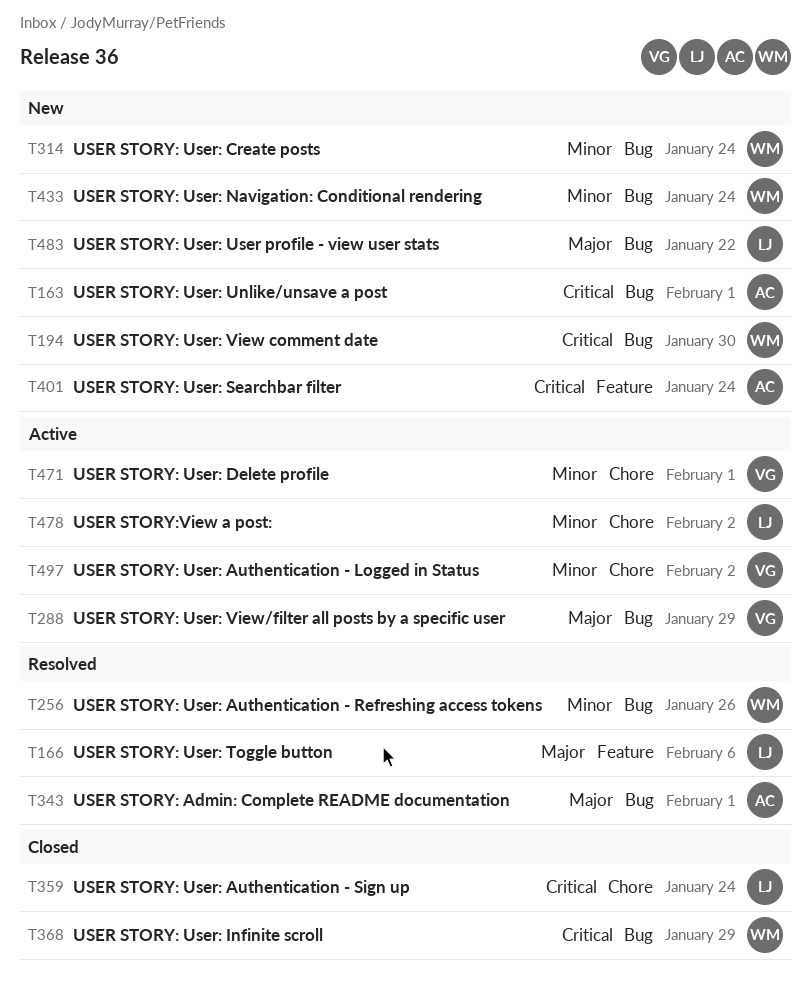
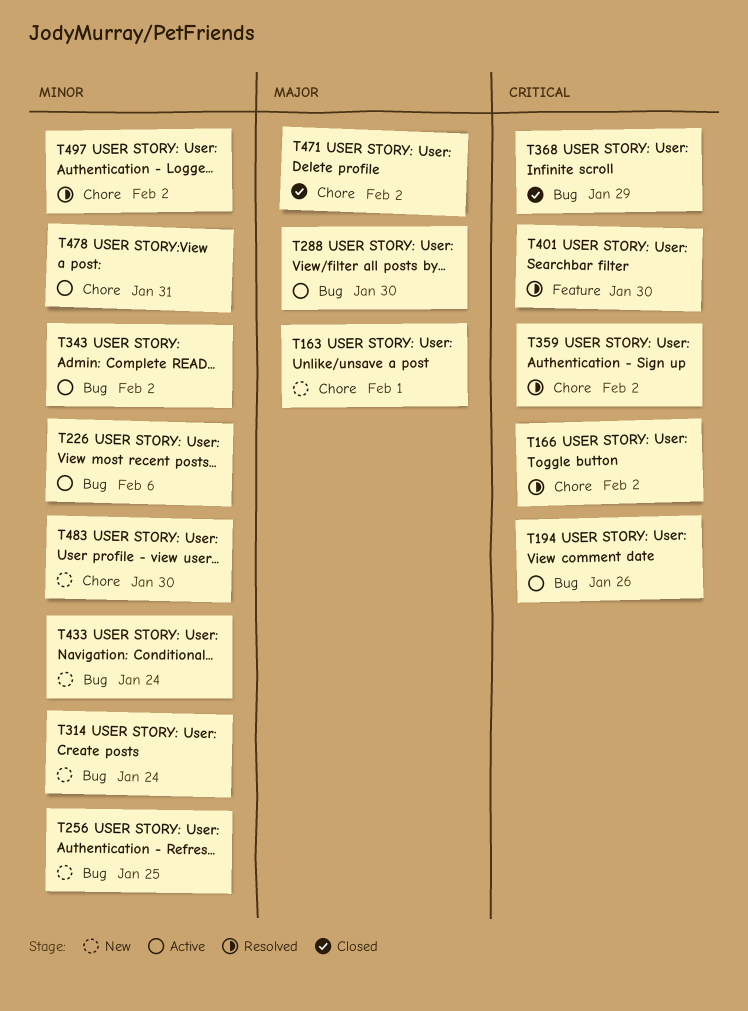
T163, priority: Critical -> Major
T163, label: Bug -> Chore
T166, priority: Major -> Critical
T166, label: Feature -> Chore
T166, due: Feb 6 -> Feb 2
T194, status: New -> Active
T194, due: Jan 30 -> Jan 26
T226: none -> present
T256, status: Resolved -> New
T256, due: Jan 26 -> Jan 25
T288, due: Jan 29 -> Jan 30
T343, status: Resolved -> Active
T343, priority: Major -> Minor
T343, due: Feb 1 -> Feb 2
T359, status: Closed -> Resolved
T359, due: Jan 24 -> Feb 2
T401, status: New -> Resolved
T401, due: Jan 24 -> Jan 30
T471, status: Active -> Closed
T471, priority: Minor -> Major
T471, due: Feb 1 -> Feb 2
T478, due: Feb 2 -> Jan 31
T483, priority: Major -> Minor
T483, label: Bug -> Chore
T483, due: Jan 22 -> Jan 30
T497, status: Active -> Resolved

